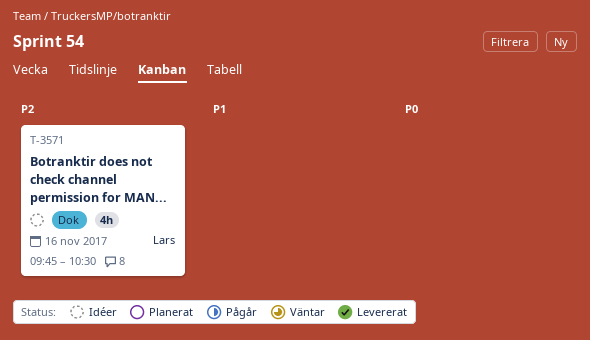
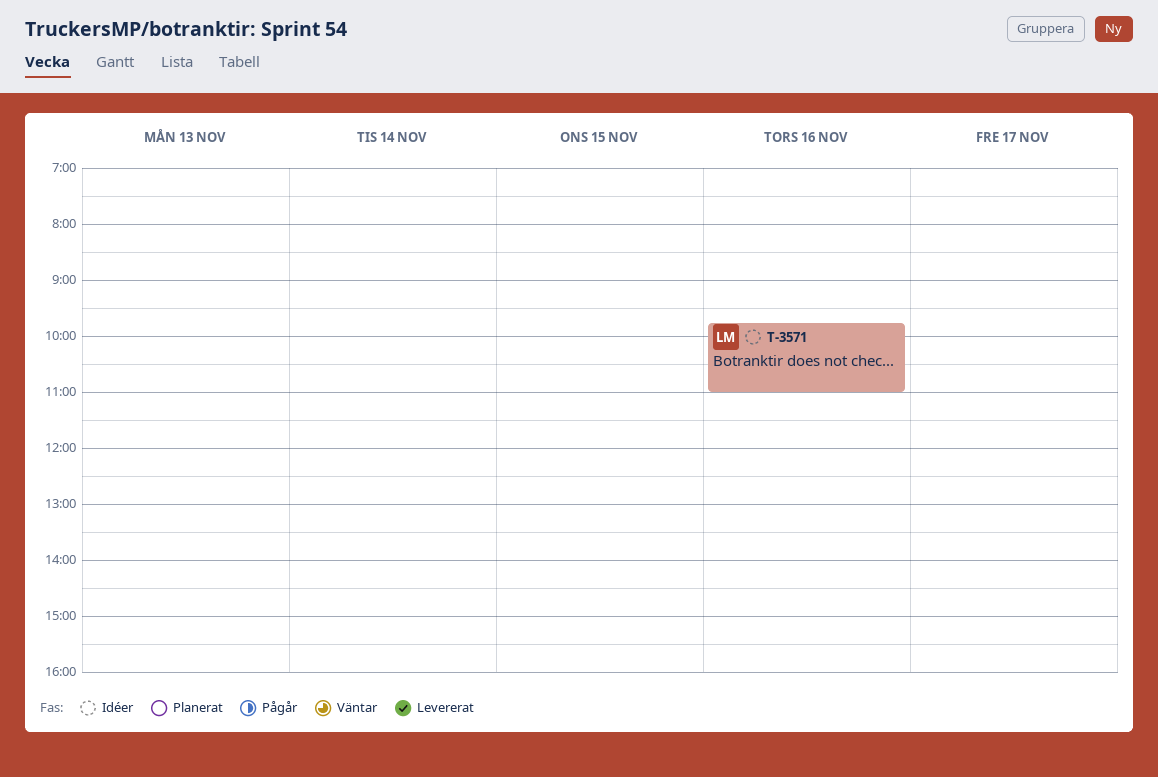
T-3571, ends: 10:30 -> 11:00

